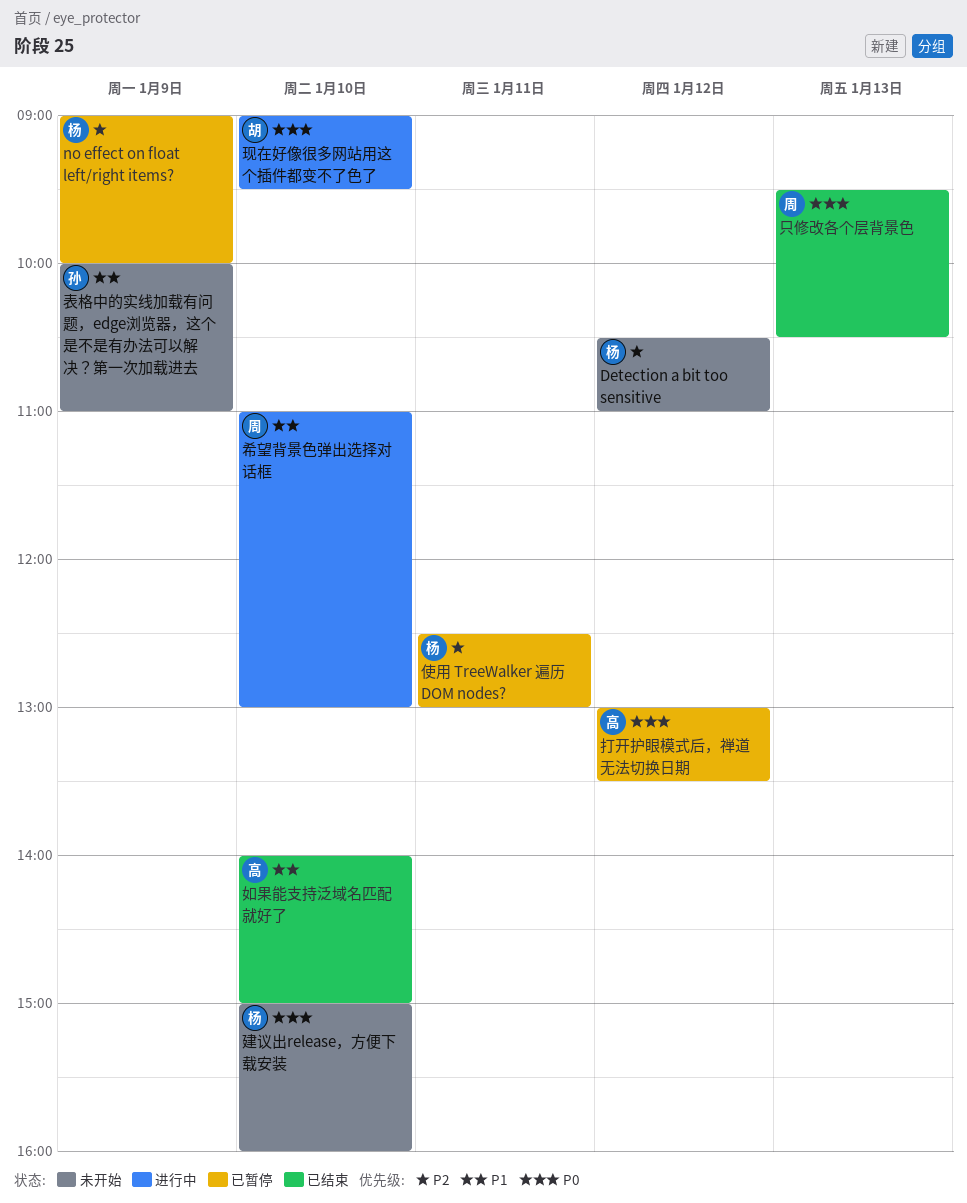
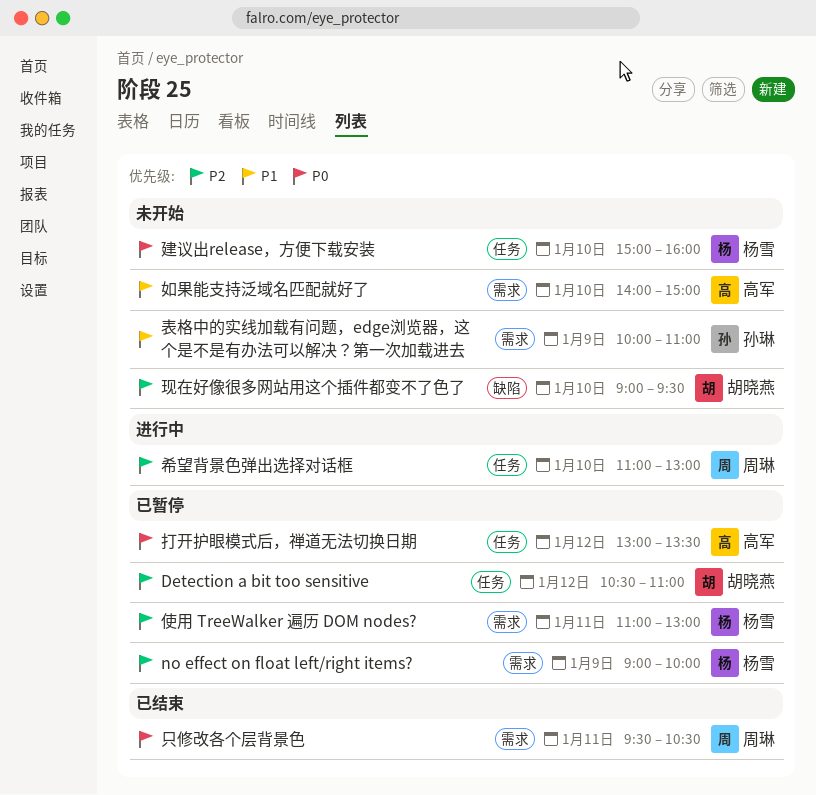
Detection a bit too sensitive, status: 未开始 -> 已暂停
Detection a bit too sensitive, owner: 杨雪 -> 胡晓燕
使用 TreeWalker 遍历 DOM nodes?, begins: 12:30 -> 11:00
只修改各个层背景色, day: Jan 13 -> Jan 11
如果能支持泛域名匹配就好了, status: 已结束 -> 未开始
希望背景色弹出选择对话框, priority: P1 -> P2
现在好像很多网站用这个插件都变不了色了, status: 进行中 -> 未开始
现在好像很多网站用这个插件都变不了色了, priority: P0 -> P2

